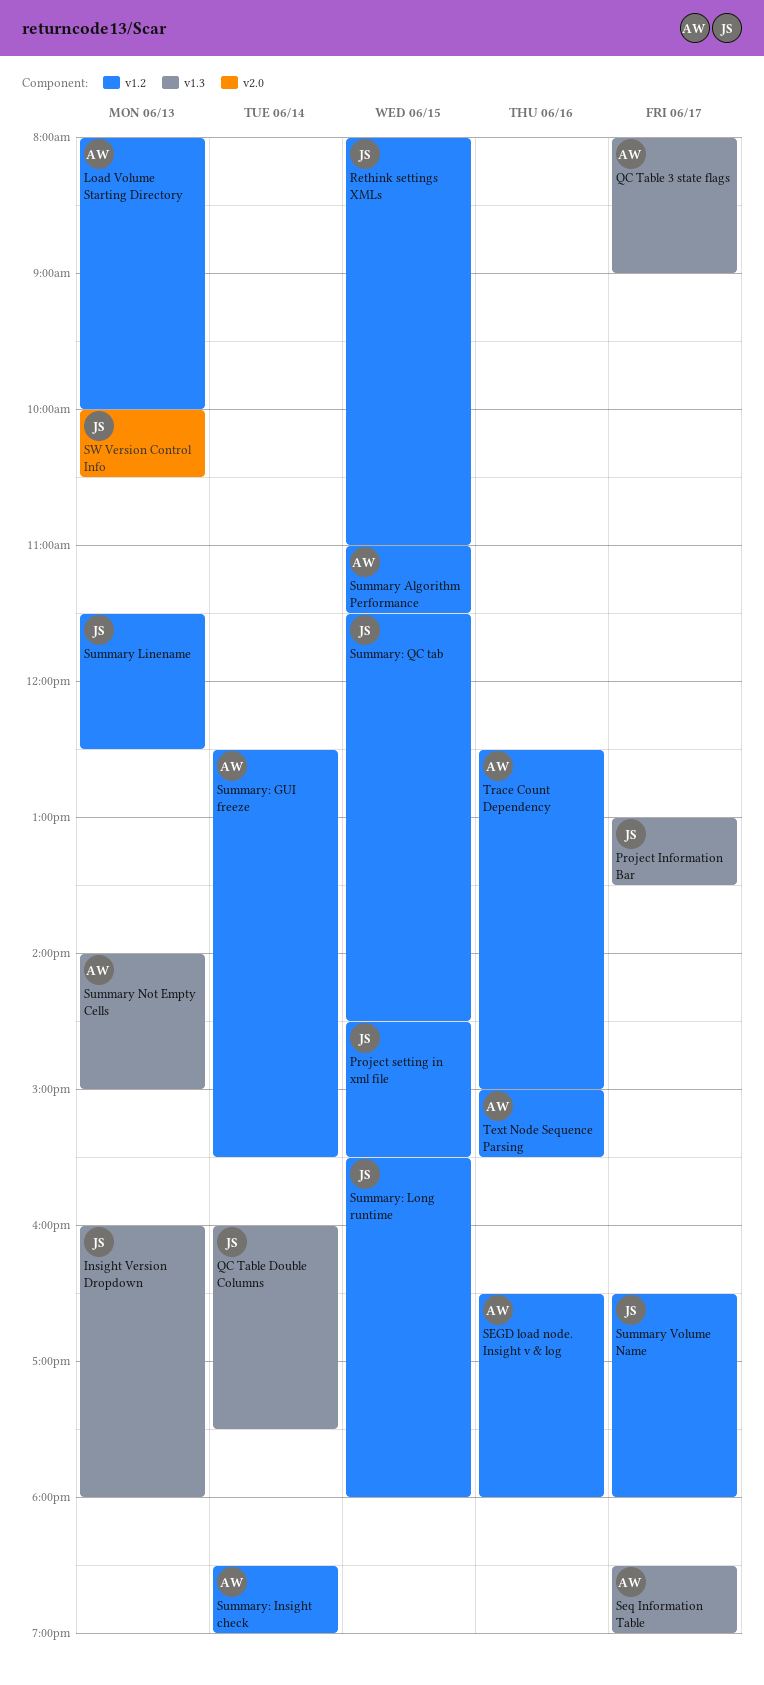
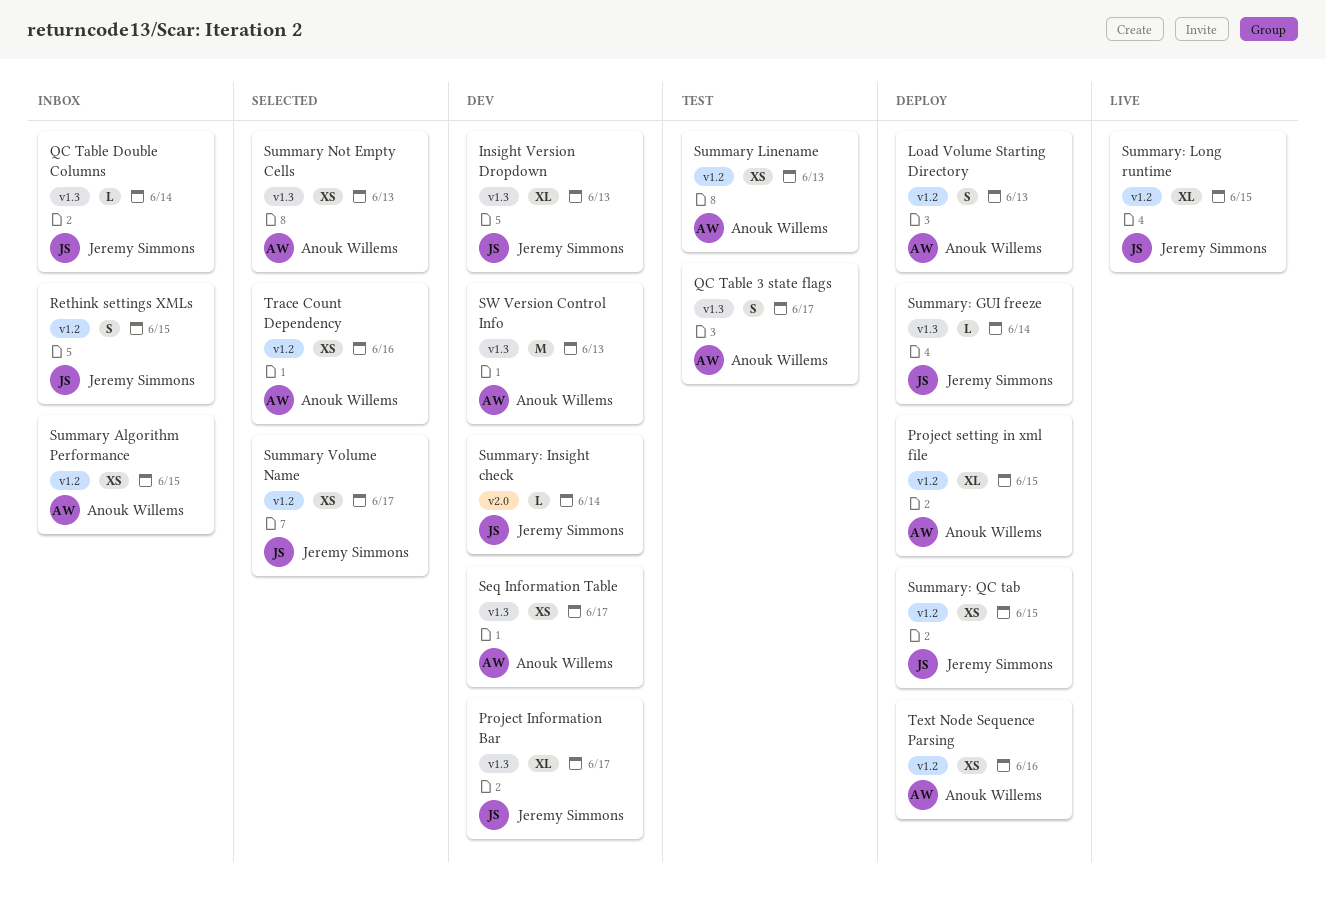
Project setting in xml file, owner: Jeremy Simmons -> Anouk Willems
SEGD load node. Insight v & log: present -> none
Summary Linename, owner: Jeremy Simmons -> Anouk Willems
Summary: GUI freeze, owner: Anouk Willems -> Jeremy Simmons
Summary: GUI freeze, label: v1.2 -> v1.3
Summary: Insight check, owner: Anouk Willems -> Jeremy Simmons
Summary: Insight check, label: v1.2 -> v2.0
SW Version Control Info, owner: Jeremy Simmons -> Anouk Willems
SW Version Control Info, label: v2.0 -> v1.3

